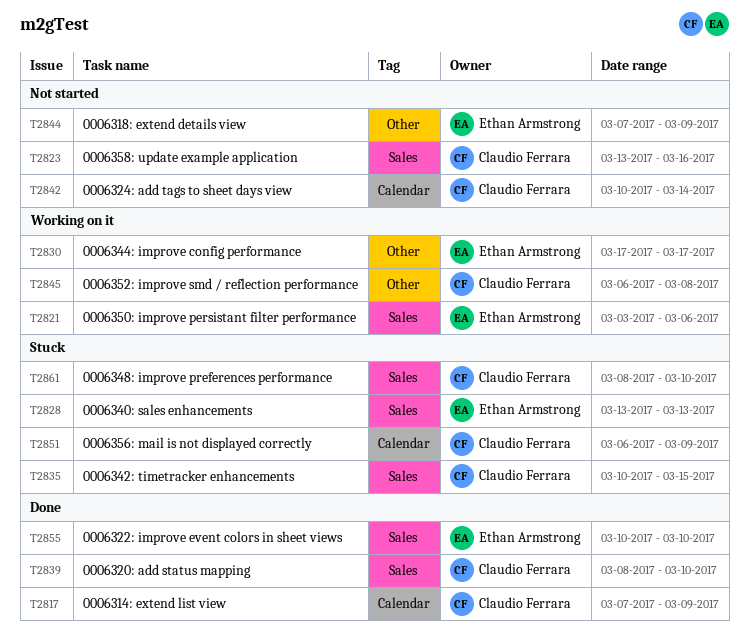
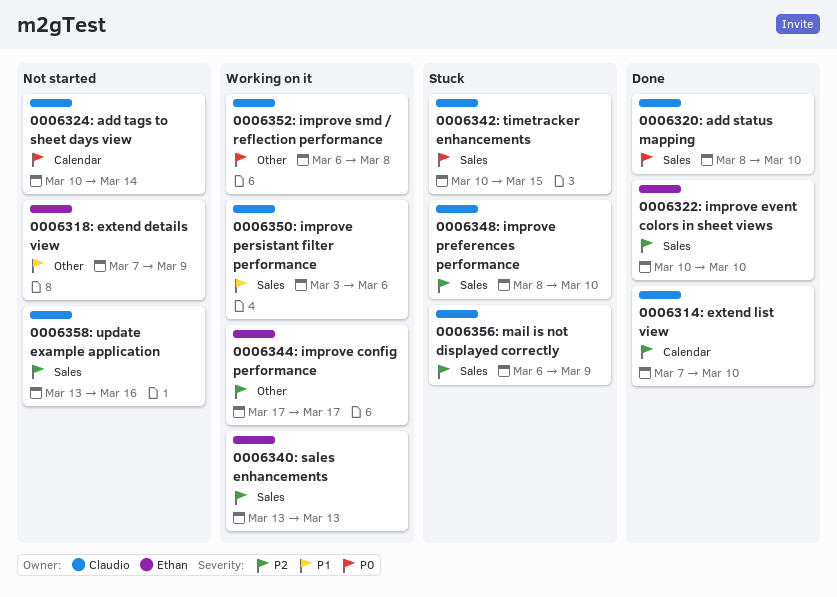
0006314: extend list view, due: Mar 9 -> Mar 10
0006340: sales enhancements, status: Stuck -> Working on it
0006350: improve persistant filter performance, owner: Ethan Armstrong -> Claudio Ferrara
0006356: mail is not displayed correctly, label: Calendar -> Sales

